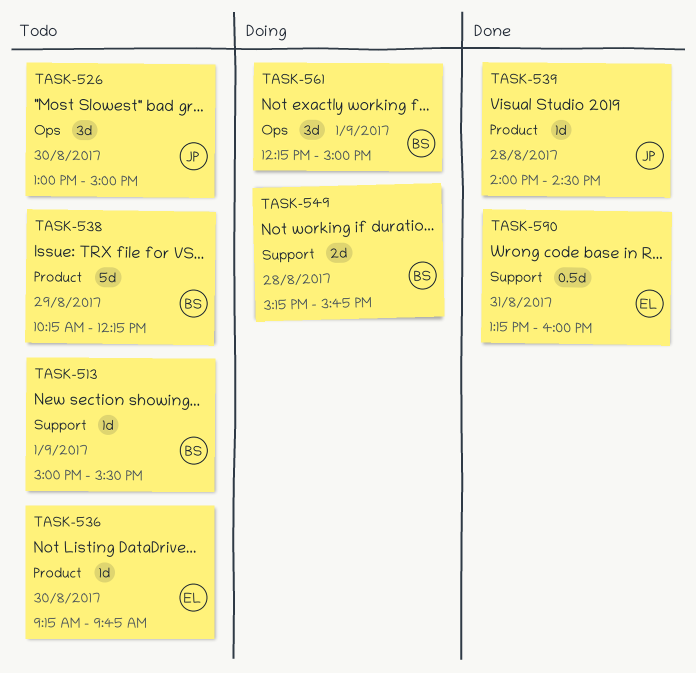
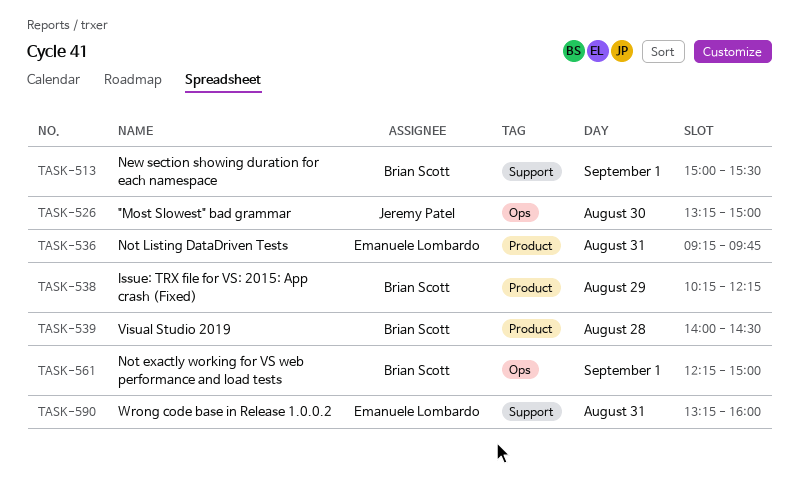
TASK-526, begins: 13:00 -> 13:15
TASK-536, day: Aug 30 -> Aug 31
TASK-539, owner: Jeremy Patel -> Brian Scott
TASK-549: present -> none

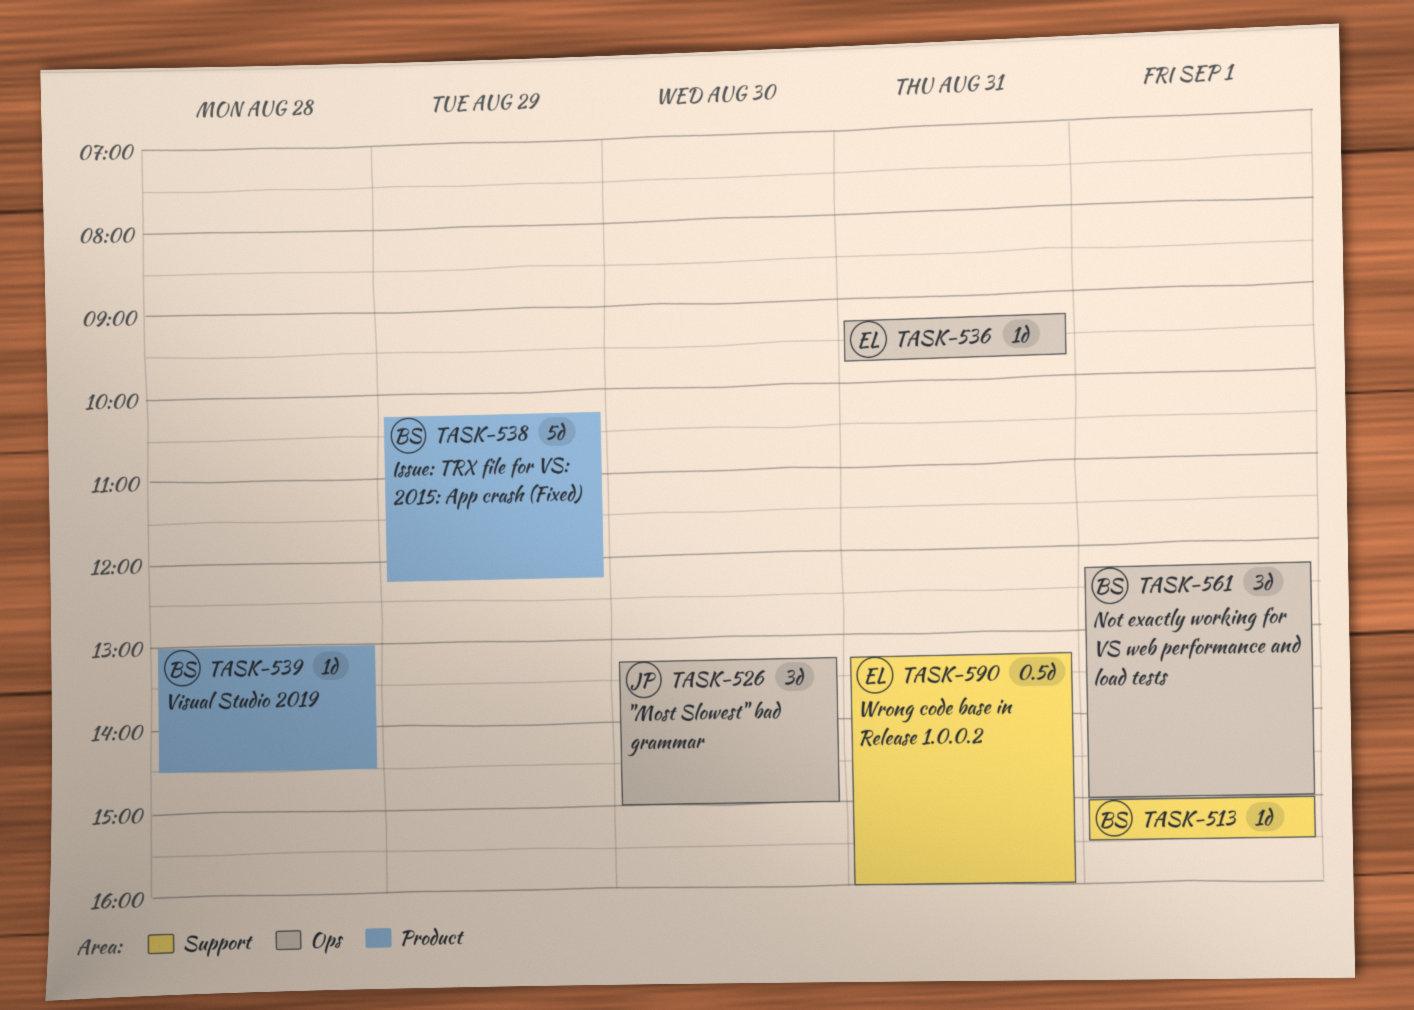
TASK-536, label: Product -> Ops
TASK-539, begins: 14:00 -> 13:00

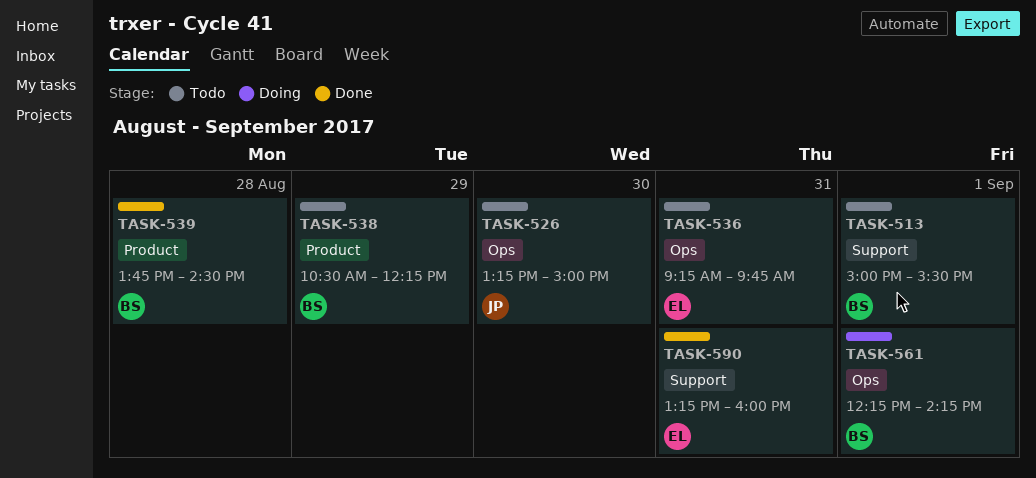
TASK-538, begins: 10:15 -> 10:30
TASK-539, begins: 13:00 -> 13:45
TASK-561, ends: 15:00 -> 14:15

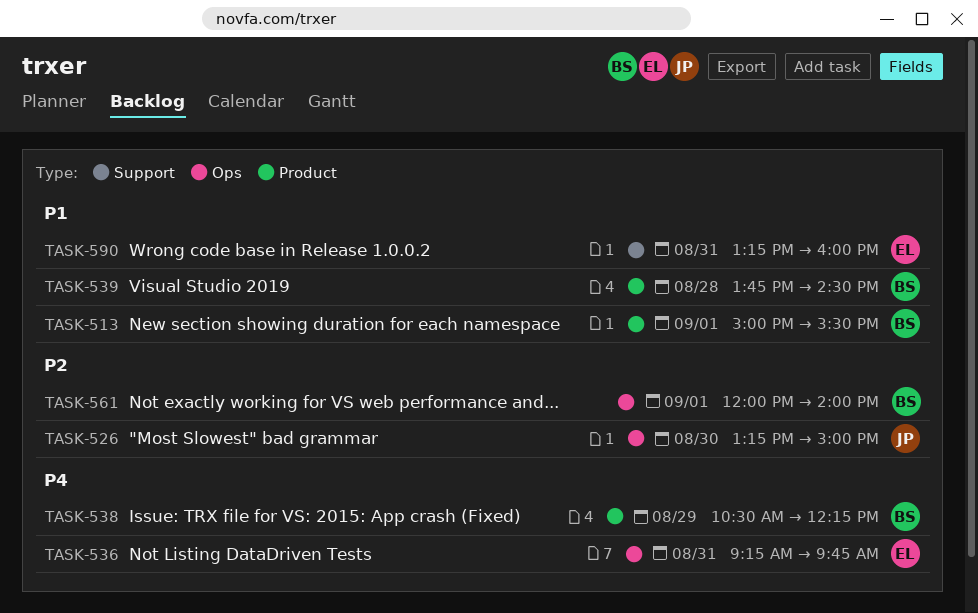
TASK-513, label: Support -> Product
TASK-561, begins: 12:15 -> 12:00
TASK-561, ends: 14:15 -> 14:00

